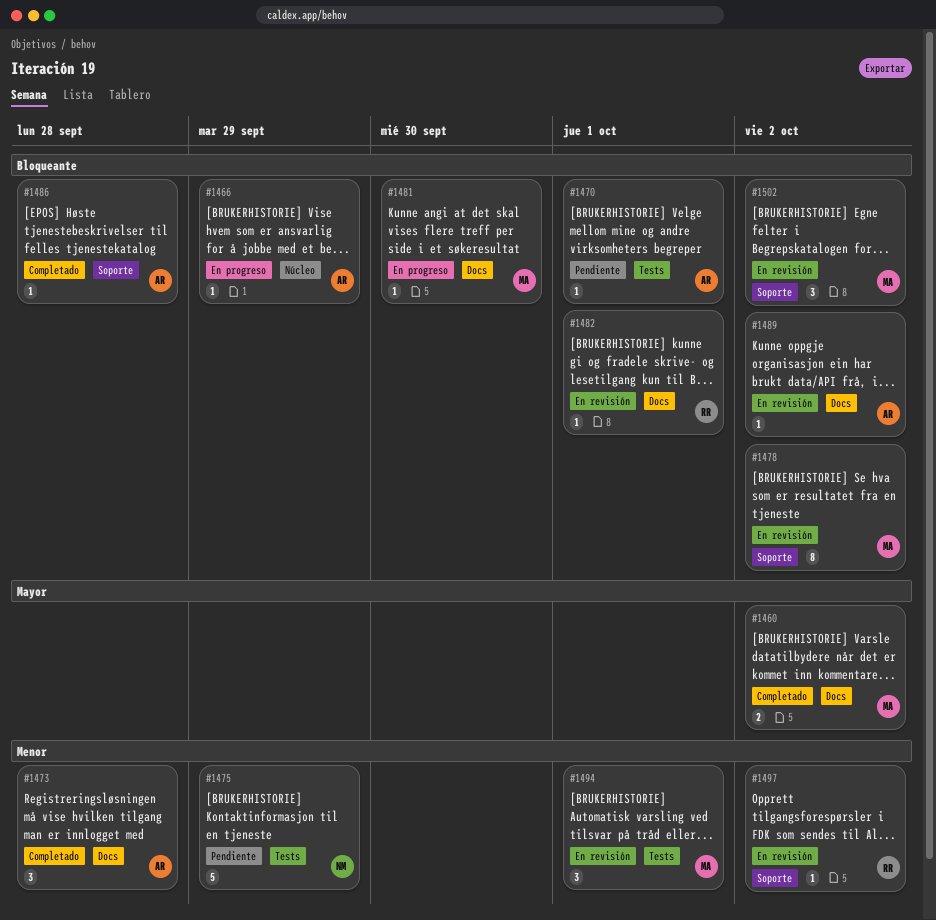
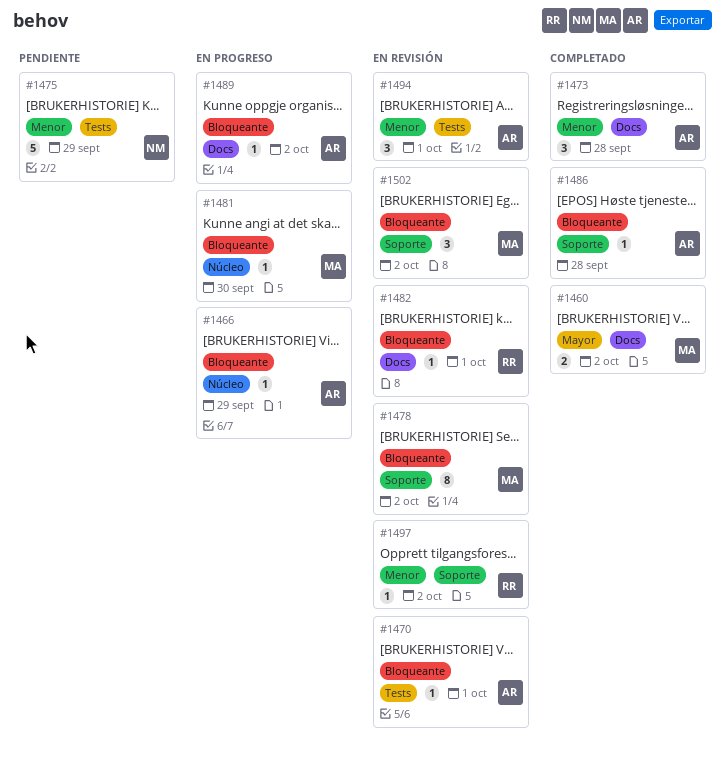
#1470, status: Pendiente -> En revisión
#1481, label: Docs -> Núcleo
#1489, status: En revisión -> En progreso
#1494, owner: MA -> AR

